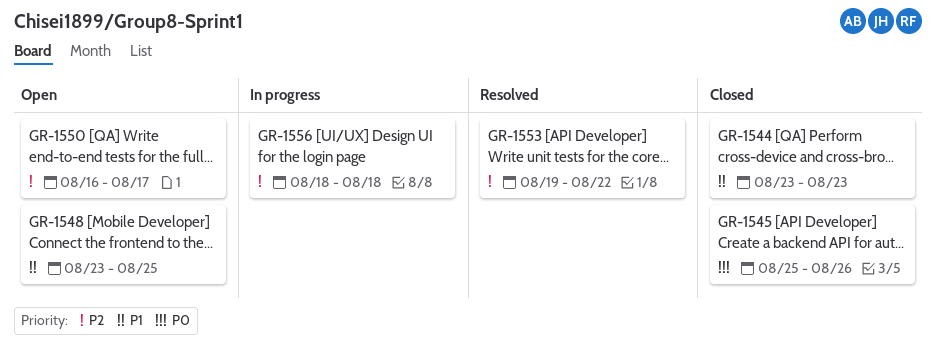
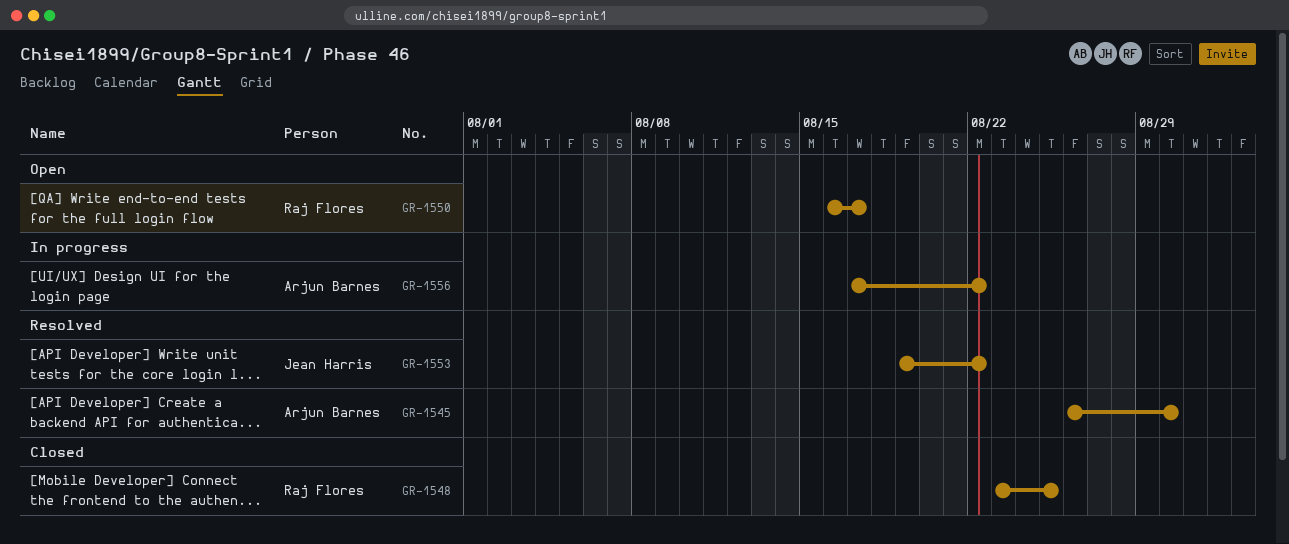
GR-1544: present -> none
GR-1545, status: Closed -> Resolved
GR-1545, start: Aug 25 -> Aug 26
GR-1545, due: Aug 26 -> Aug 30
GR-1548, status: Open -> Closed
GR-1556, start: Aug 18 -> Aug 17
GR-1556, due: Aug 18 -> Aug 22

